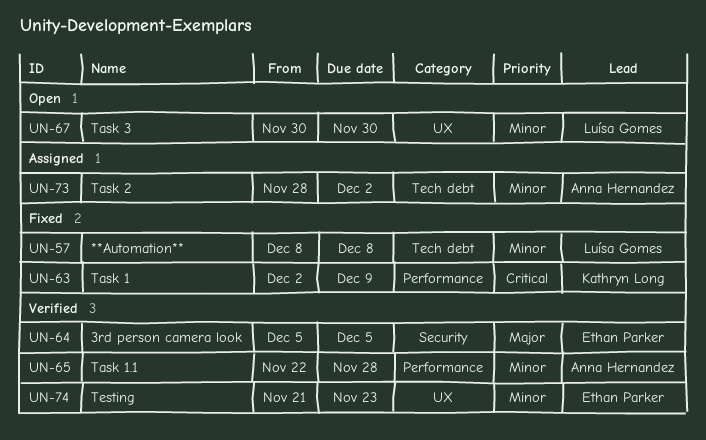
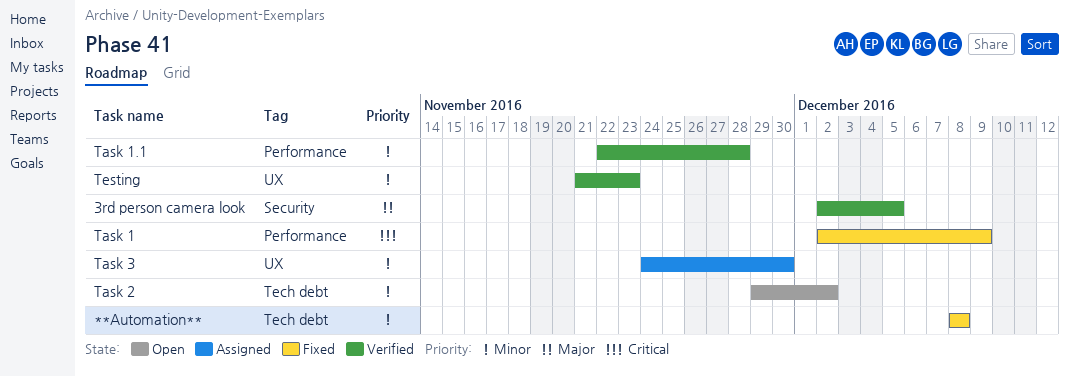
3rd person camera look, start: Dec 5 -> Dec 2
Task 2, status: Assigned -> Open
Task 2, start: Nov 28 -> Nov 29
Task 3, status: Open -> Assigned
Task 3, start: Nov 30 -> Nov 24

